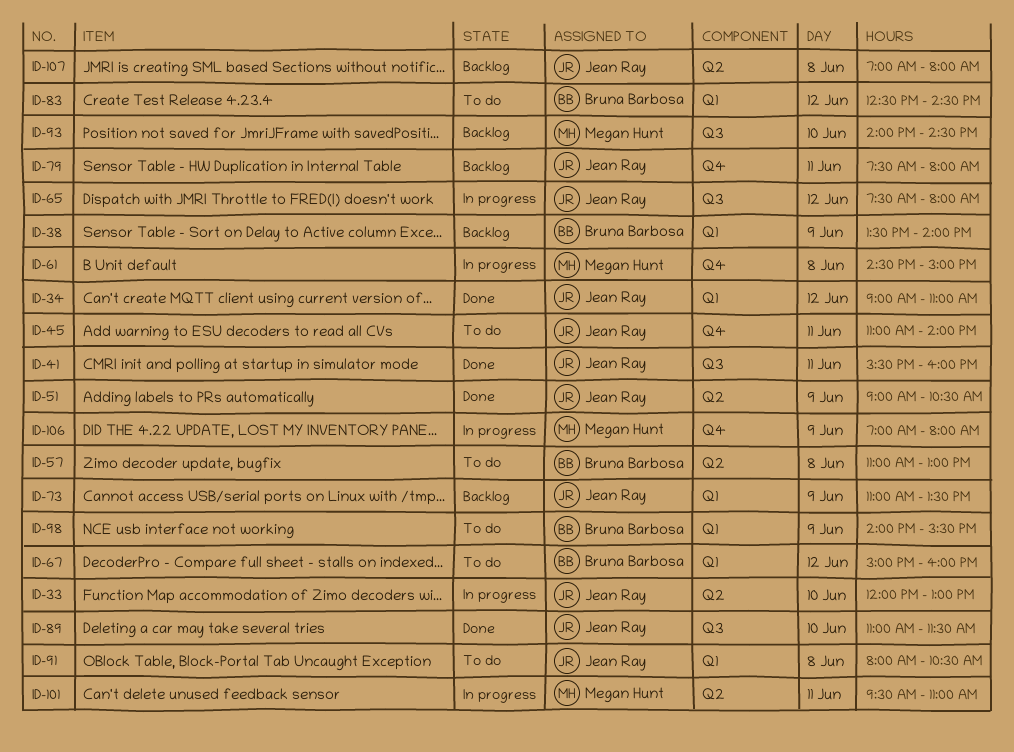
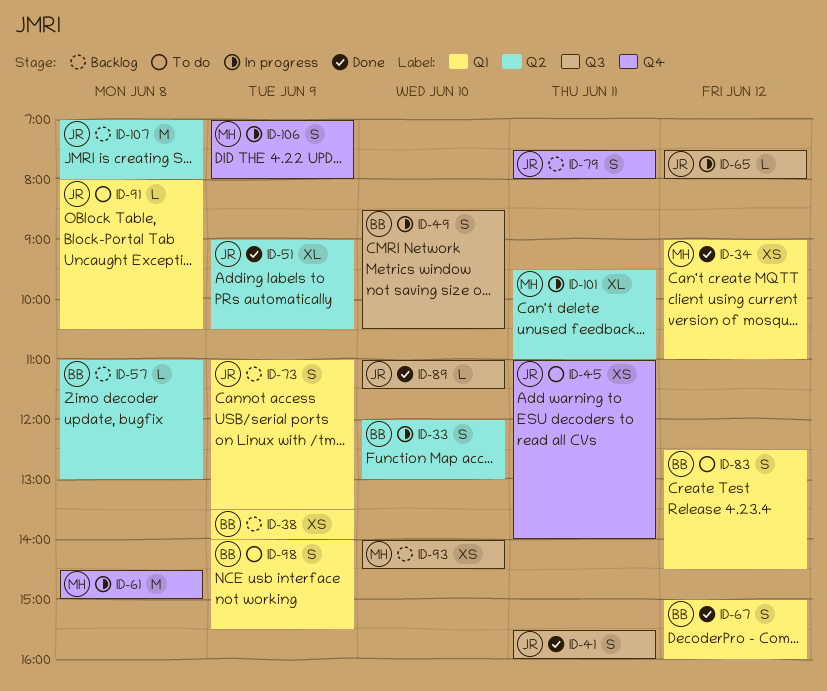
ID-33, owner: Jean Ray -> Bruna Barbosa
ID-34, owner: Jean Ray -> Megan Hunt
ID-49: none -> present
ID-57, status: To do -> Backlog
ID-67, status: To do -> Done

